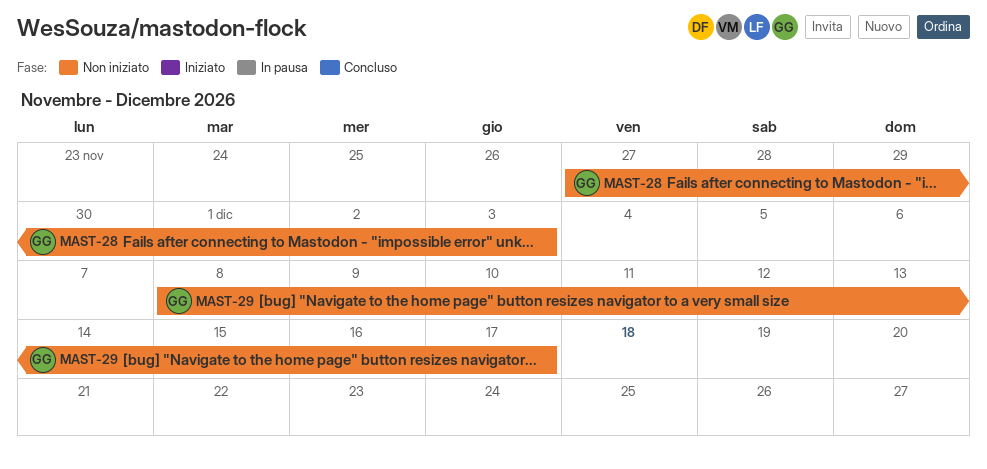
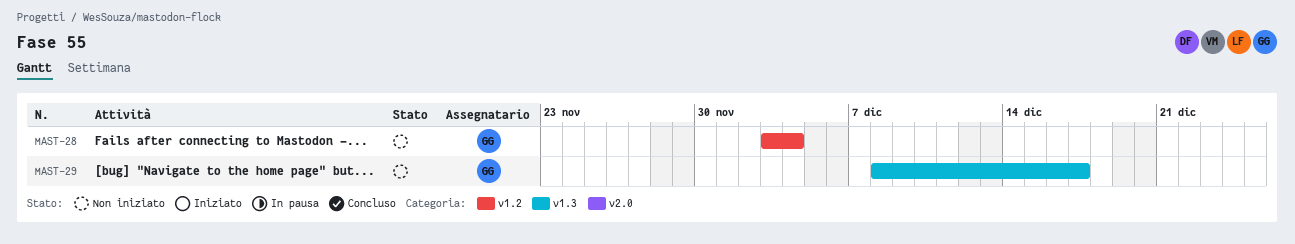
MAST-28, start: Nov 27 -> Dec 3
MAST-28, due: Dec 3 -> Dec 4

